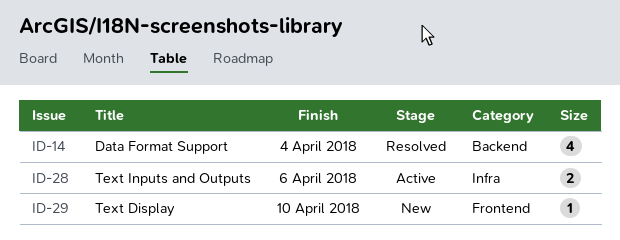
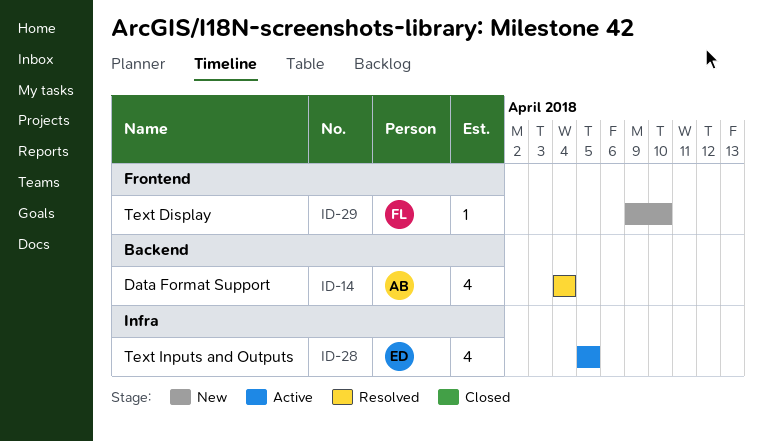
ID-28, estimate: 2 -> 4
ID-28, due: Apr 6 -> Apr 5

